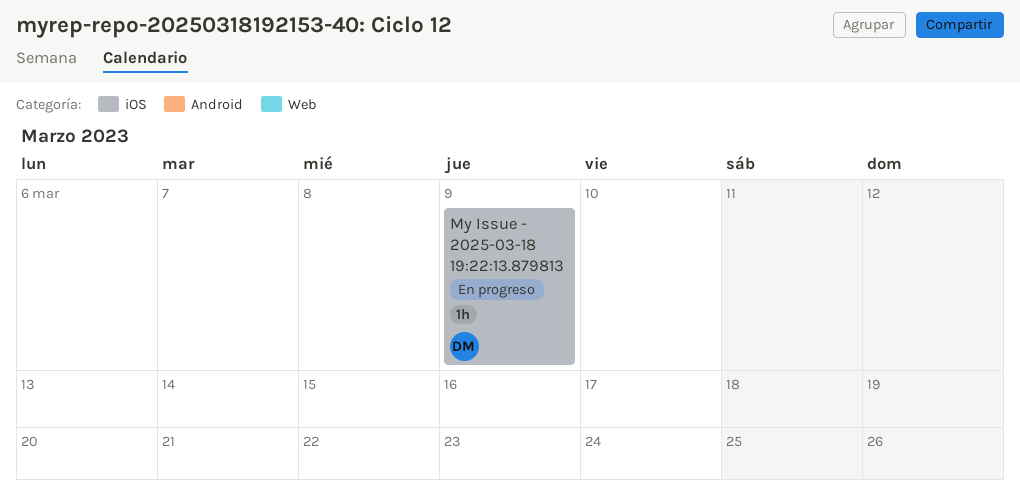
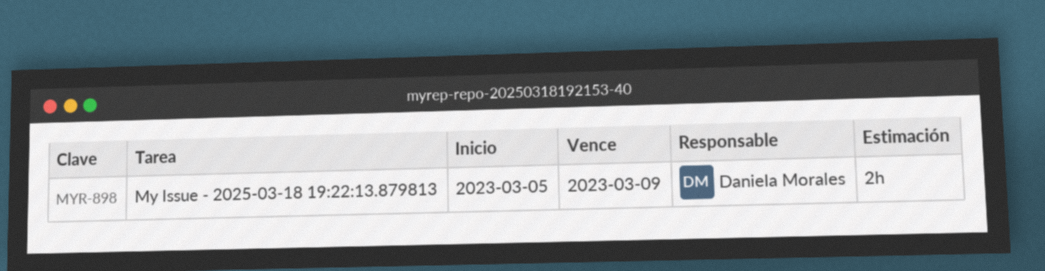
My Issue - 2025-03-18 19:22:13.879813, estimate: 1h -> 2h

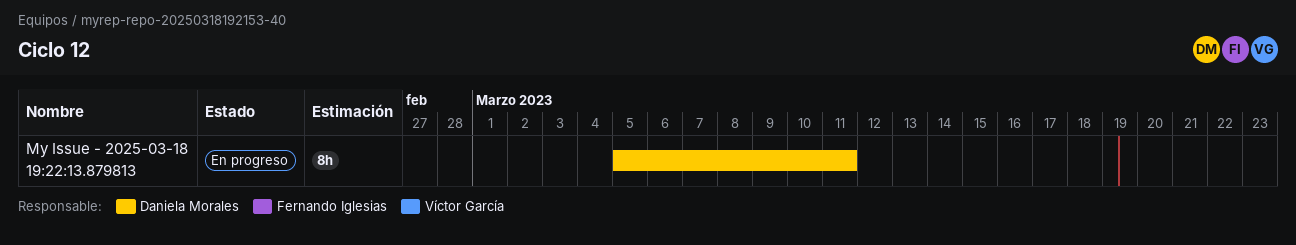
My Issue - 2025-03-18 19:22:13.879813, estimate: 2h -> 8h
My Issue - 2025-03-18 19:22:13.879813, due: Mar 9 -> Mar 11

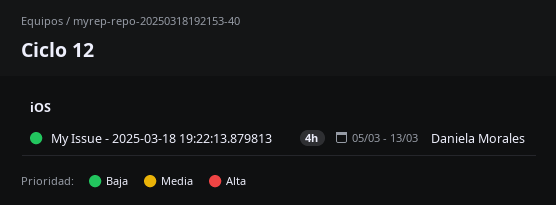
My Issue - 2025-03-18 19:22:13.879813, estimate: 8h -> 4h
My Issue - 2025-03-18 19:22:13.879813, due: Mar 11 -> Mar 13

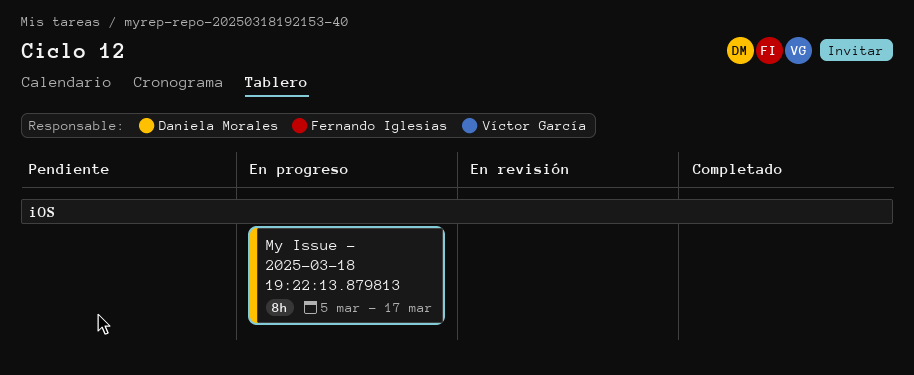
My Issue - 2025-03-18 19:22:13.879813, estimate: 4h -> 8h
My Issue - 2025-03-18 19:22:13.879813, due: Mar 13 -> Mar 17

